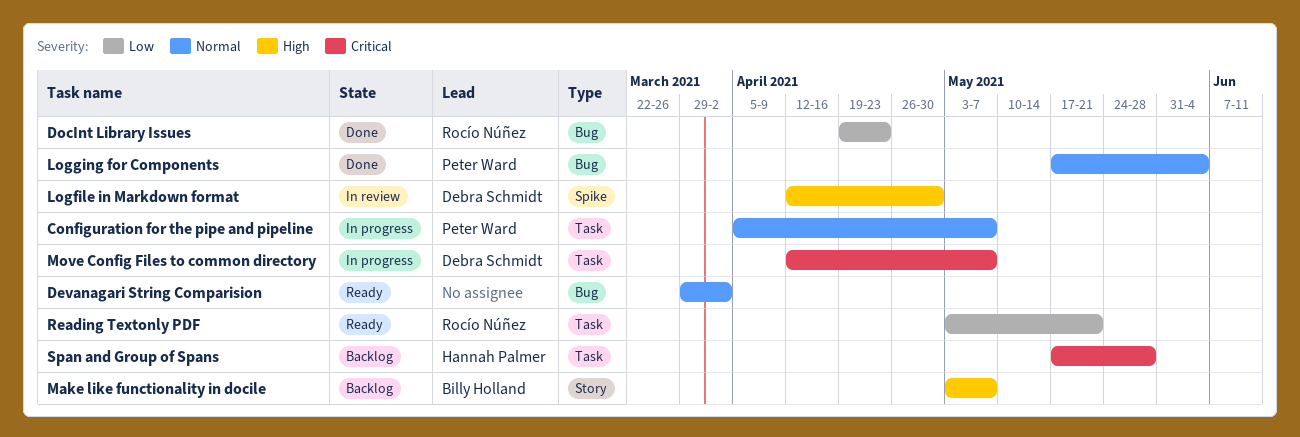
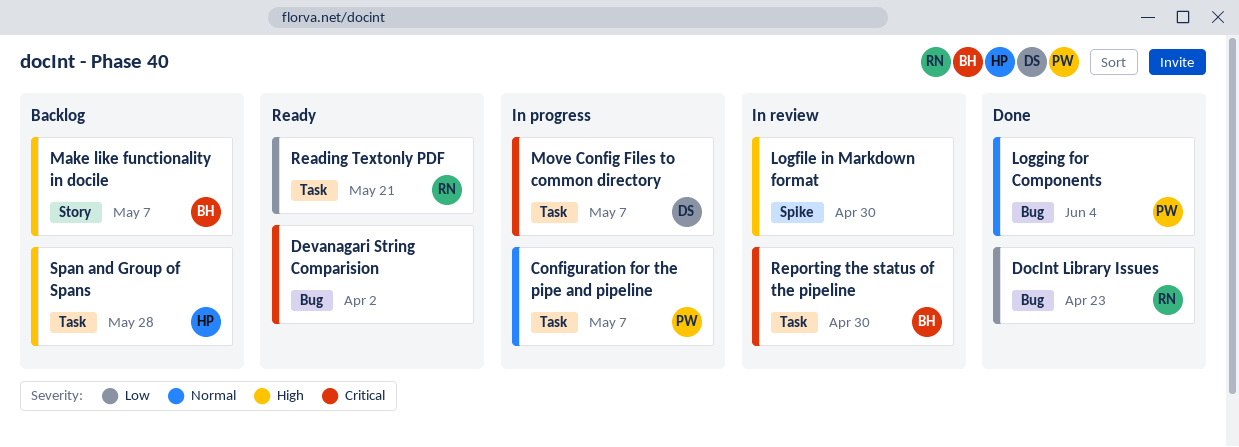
Devanagari String Comparision, priority: Normal -> Critical
Logfile in Markdown format, owner: Debra Schmidt -> none
Reporting the status of the pipeline: none -> present
Span and Group of Spans, priority: Critical -> High

